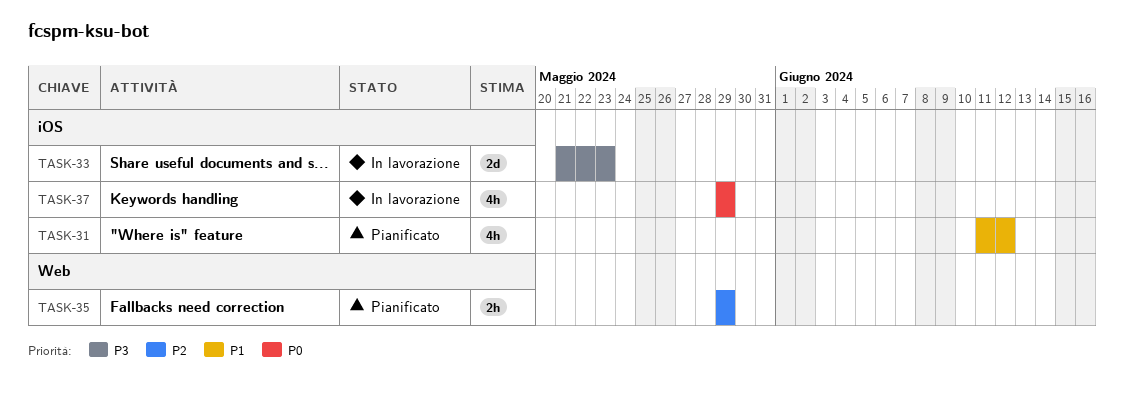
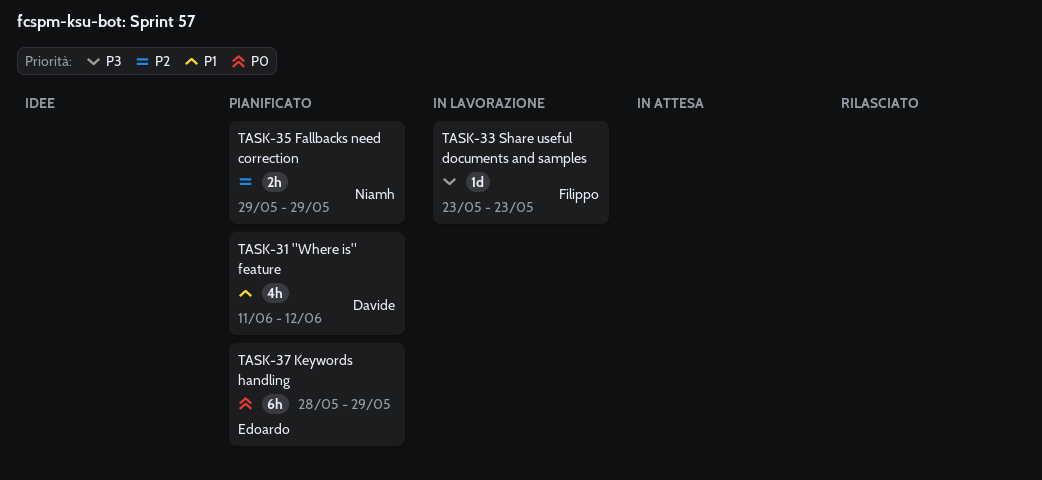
TASK-33, estimate: 2d -> 1d
TASK-33, start: May 21 -> May 23
TASK-37, status: In lavorazione -> Pianificato
TASK-37, estimate: 4h -> 6h
TASK-37, start: May 29 -> May 28

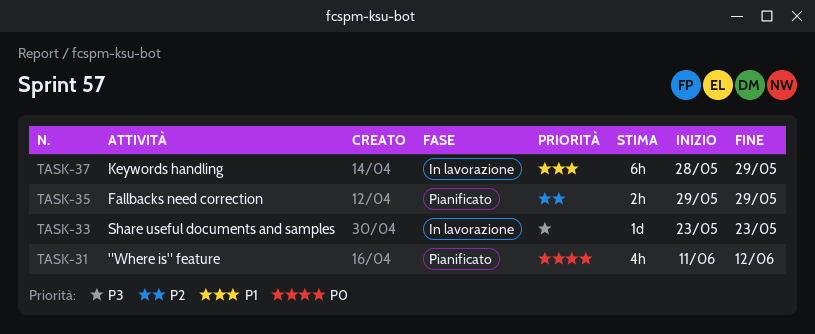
TASK-31, priority: P1 -> P0
TASK-37, status: Pianificato -> In lavorazione
TASK-37, priority: P0 -> P1

